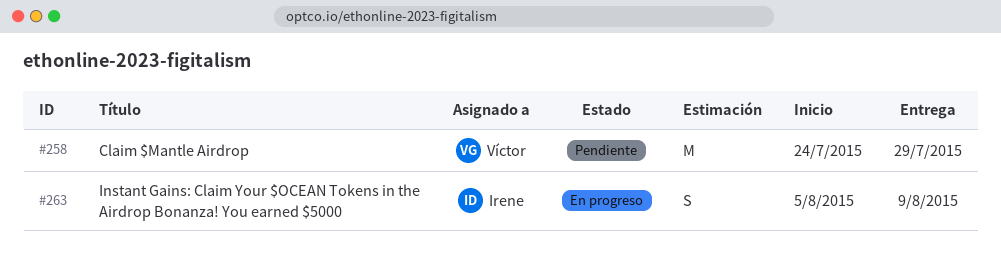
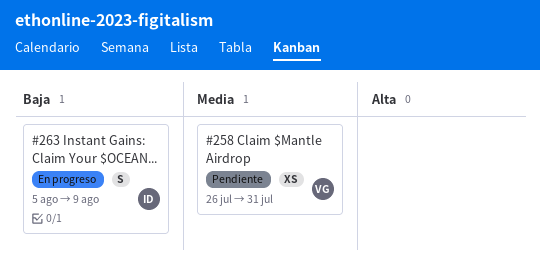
#258, estimate: M -> XS
#258, start: Jul 24 -> Jul 26
#258, due: Jul 29 -> Jul 31

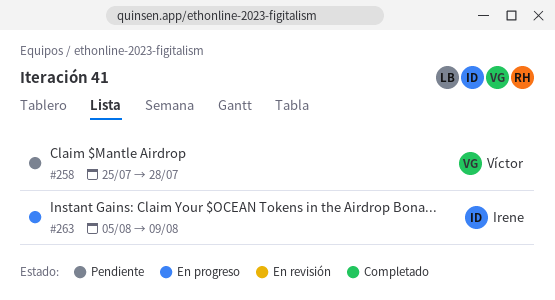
#258, start: Jul 26 -> Jul 25
#258, due: Jul 31 -> Jul 28

